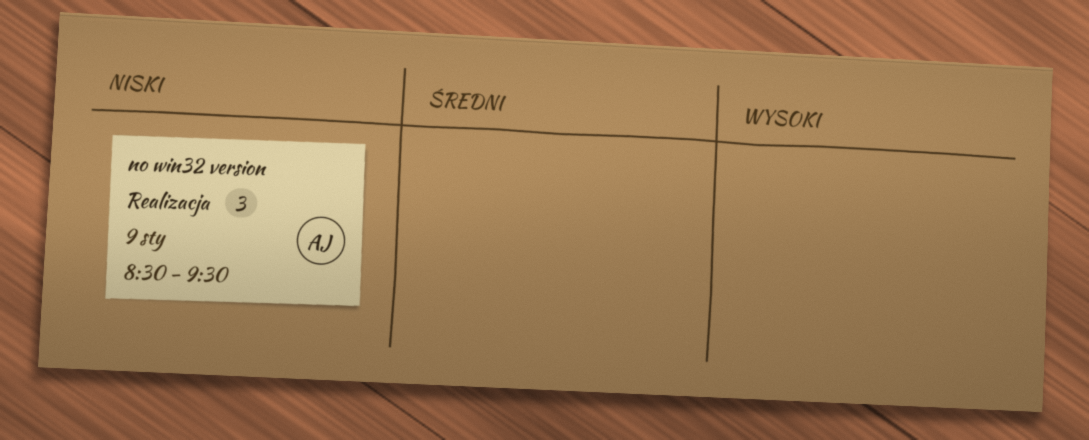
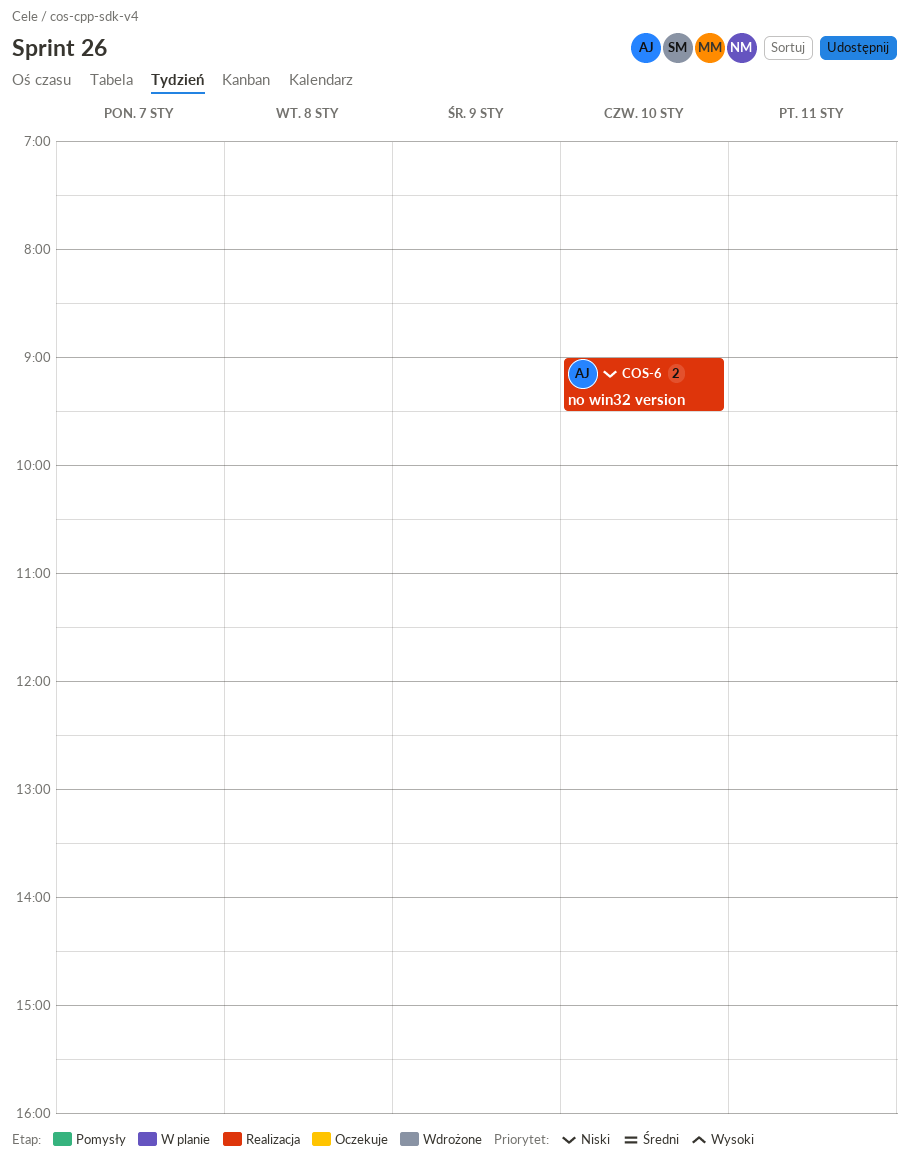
no win32 version, estimate: 3 -> 2
no win32 version, day: Jan 9 -> Jan 10
no win32 version, begins: 08:30 -> 09:00

